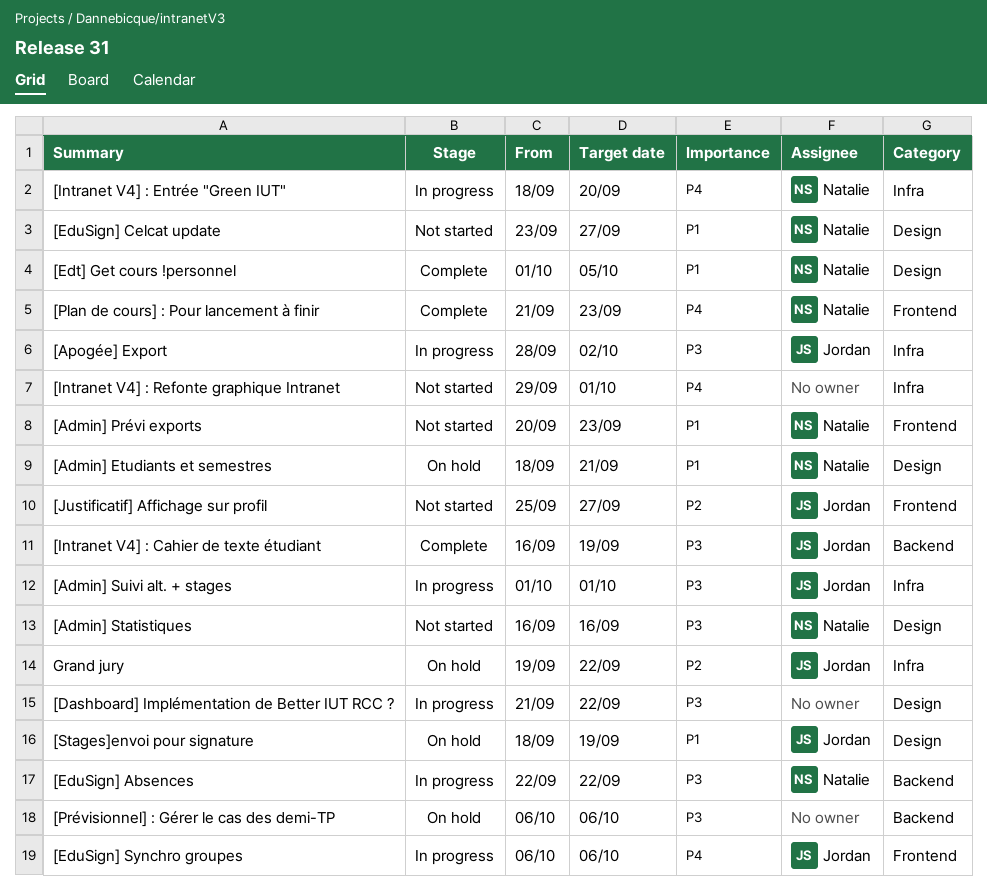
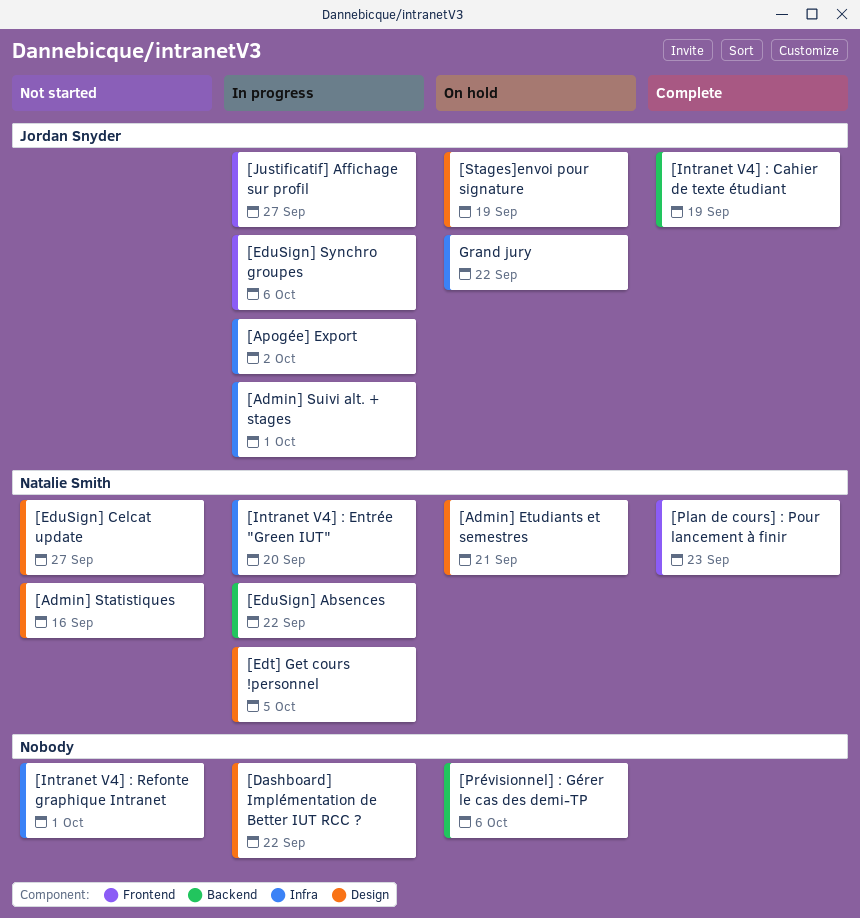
[Admin] Prévi exports: present -> none
[Edt] Get cours !personnel, status: Complete -> In progress
[Justificatif] Affichage sur profil, status: Not started -> In progress

